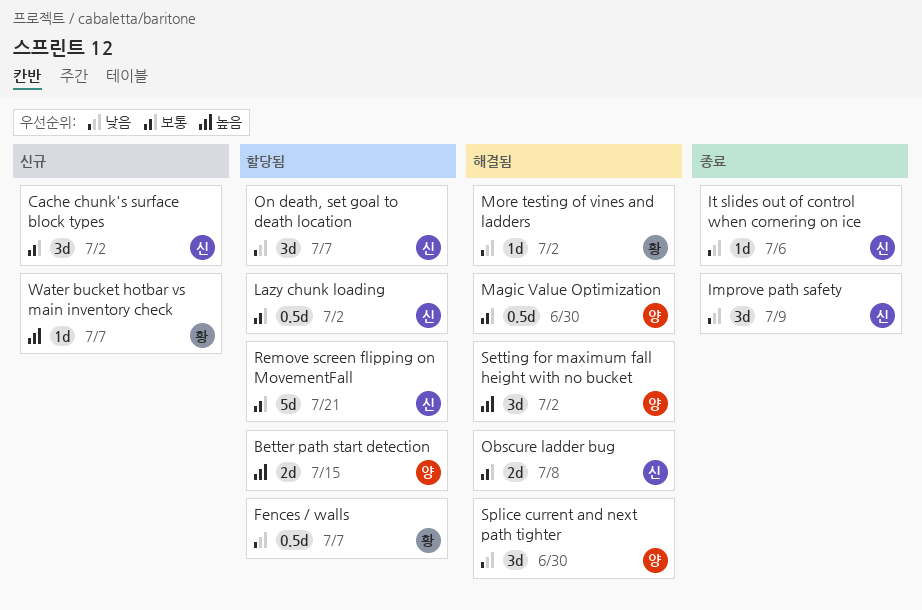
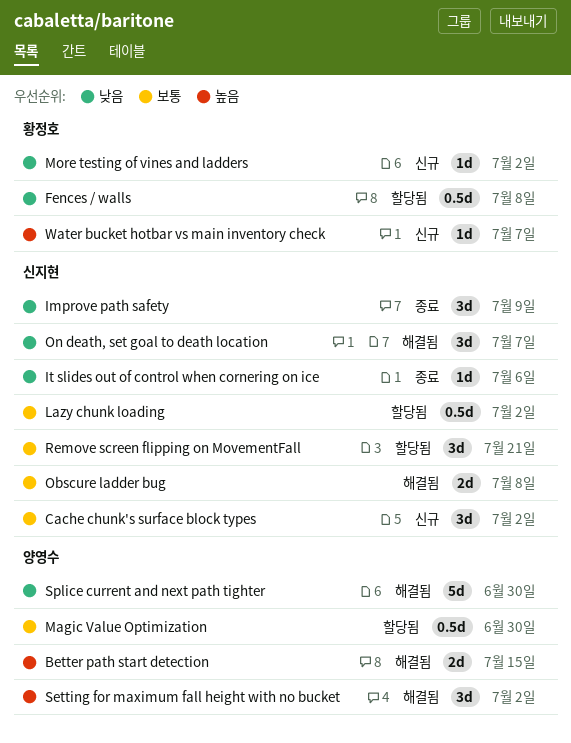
Better path start detection, status: 할당됨 -> 해결됨
Fences / walls, due: Jul 7 -> Jul 8
Magic Value Optimization, status: 해결됨 -> 할당됨
More testing of vines and ladders, status: 해결됨 -> 신규
On death, set goal to death location, status: 할당됨 -> 해결됨
Remove screen flipping on MovementFall, estimate: 5d -> 3d
Splice current and next path tighter, estimate: 3d -> 5d

